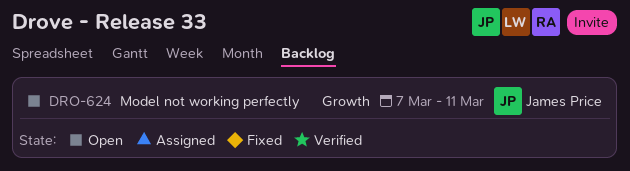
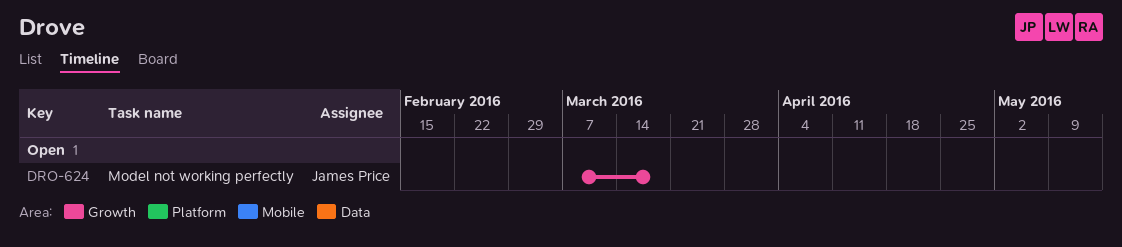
DRO-624, due: Mar 11 -> Mar 18

